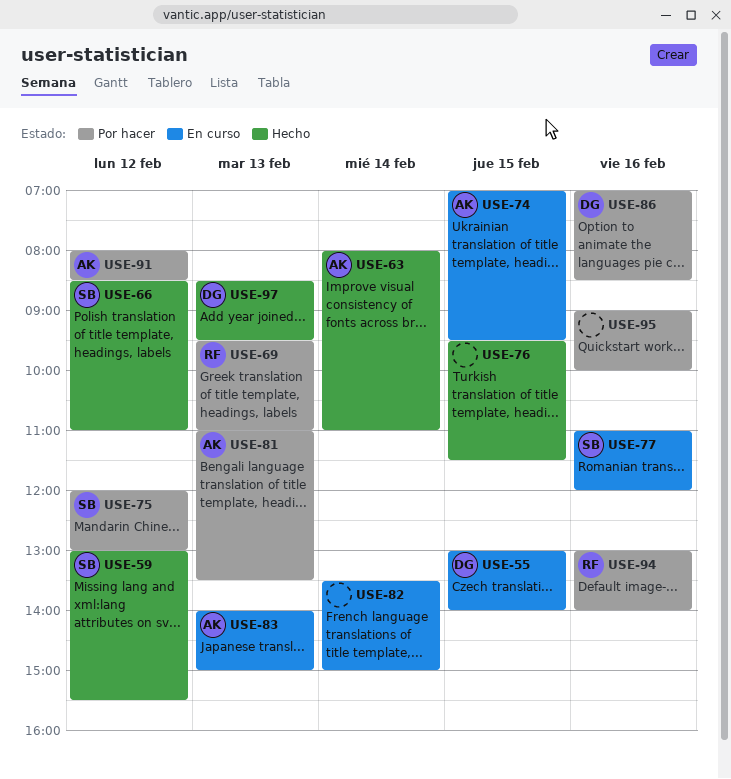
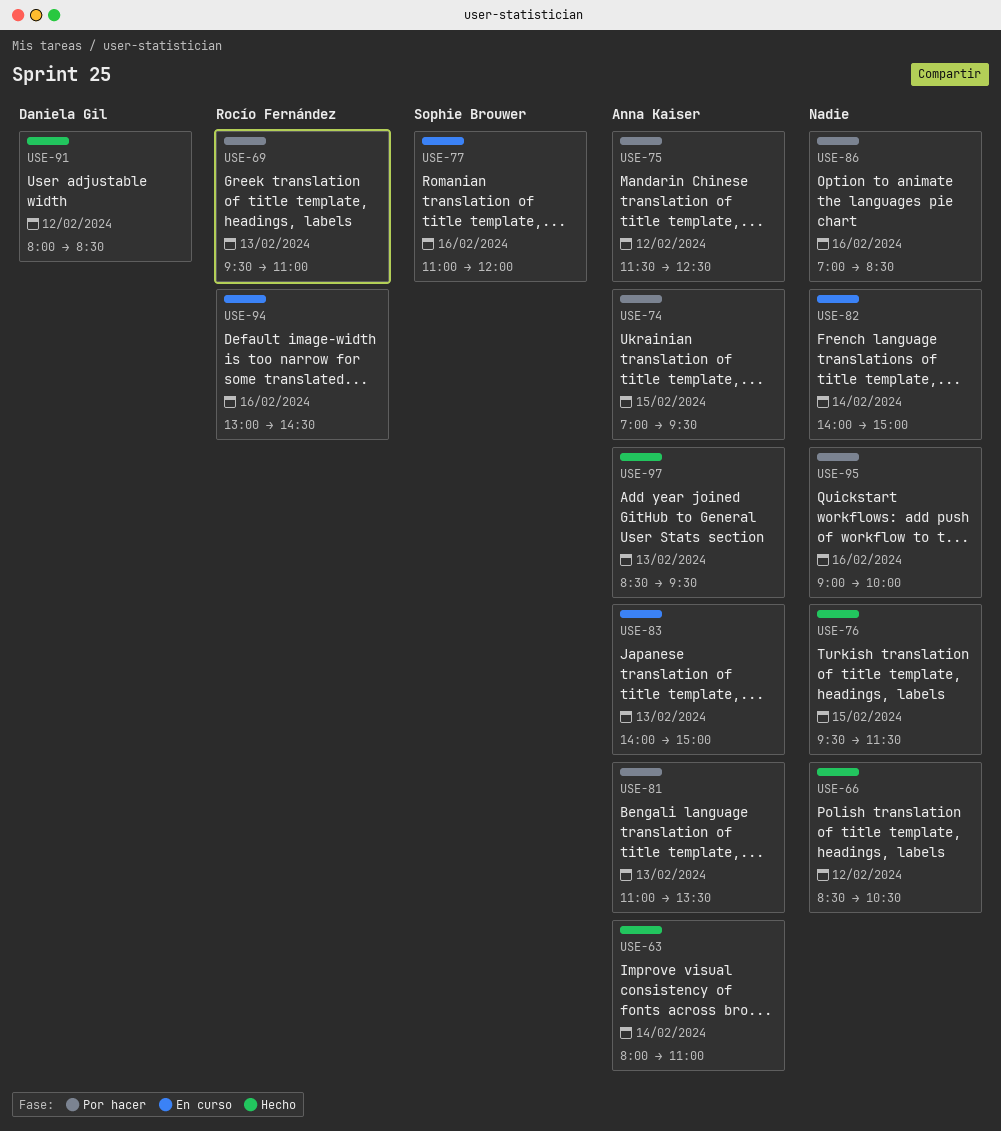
USE-55: present -> none
USE-59: present -> none
USE-66, owner: Sophie Brouwer -> none
USE-66, ends: 11:00 -> 10:30
USE-74, status: En curso -> Por hacer
USE-75, owner: Sophie Brouwer -> Anna Kaiser
USE-75, begins: 12:00 -> 11:30
USE-75, ends: 13:00 -> 12:30
USE-82, begins: 13:30 -> 14:00
USE-86, owner: Daniela Gil -> none
USE-91, status: Por hacer -> Hecho
USE-91, owner: Anna Kaiser -> Daniela Gil
USE-94, status: Por hacer -> En curso
USE-94, ends: 14:00 -> 14:30
USE-97, owner: Daniela Gil -> Anna Kaiser

